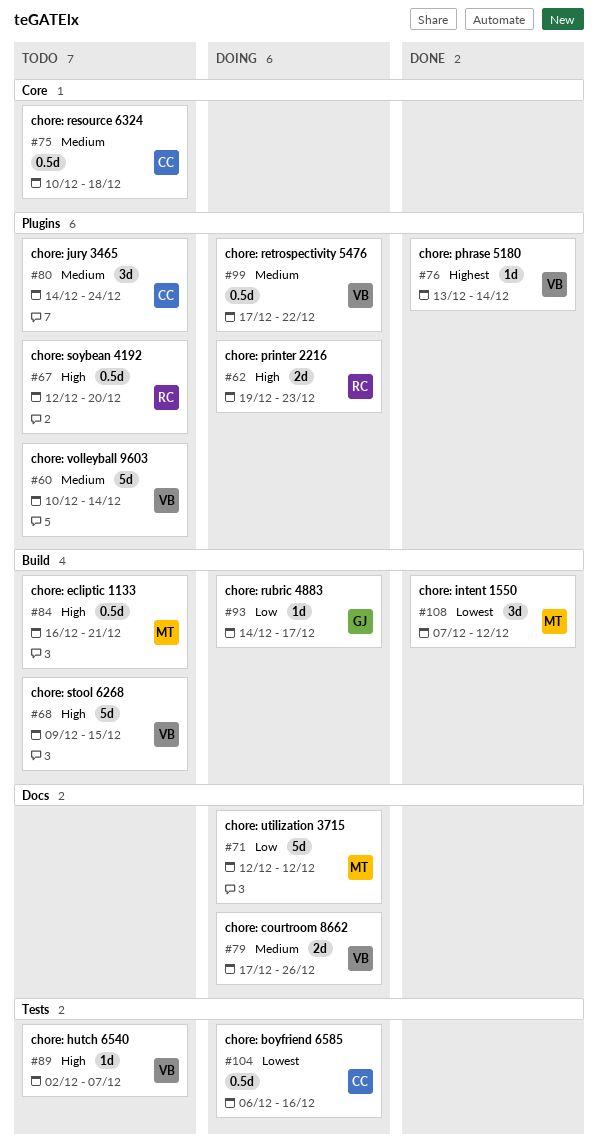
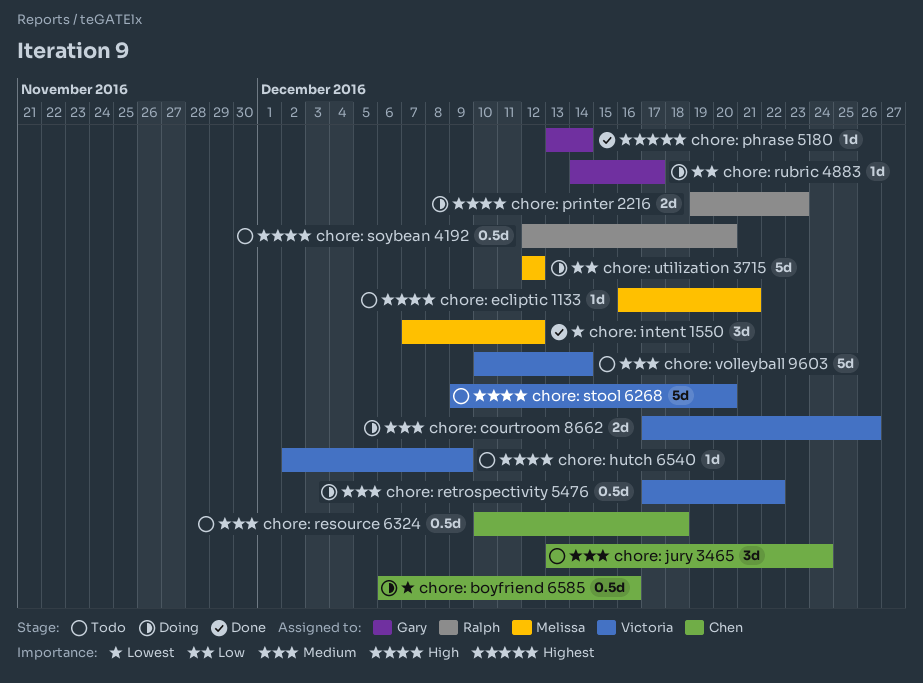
chore: ecliptic 1133, estimate: 0.5d -> 1d
chore: hutch 6540, due: Dec 7 -> Dec 9
chore: jury 3465, start: Dec 14 -> Dec 13
chore: phrase 5180, owner: Victoria -> Gary
chore: stool 6268, due: Dec 15 -> Dec 20

